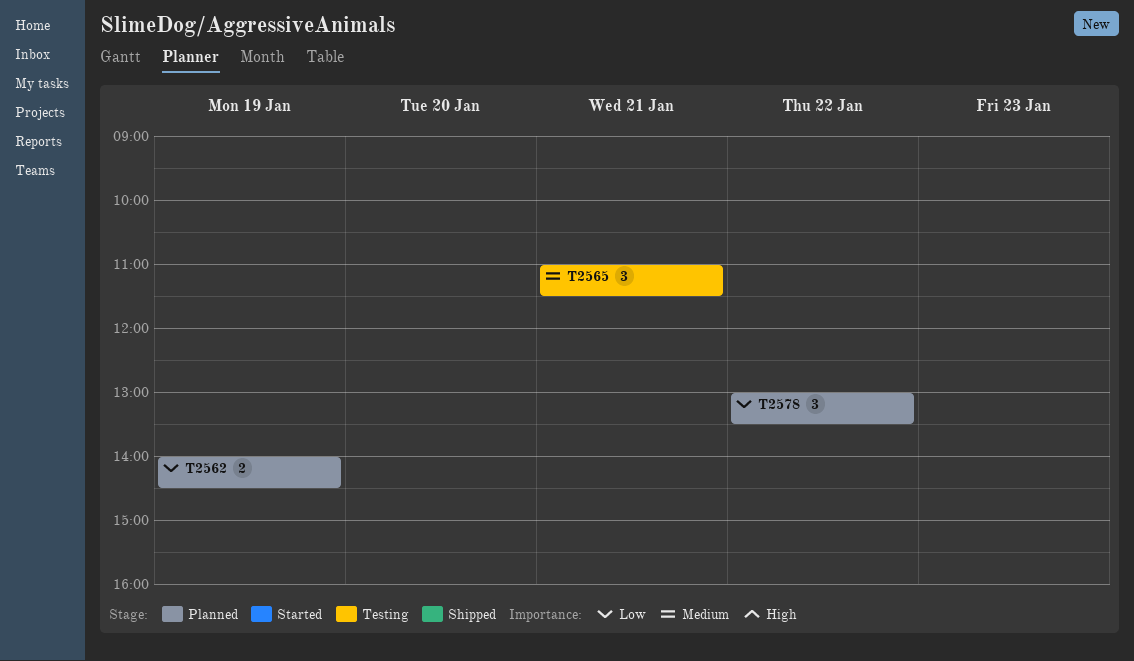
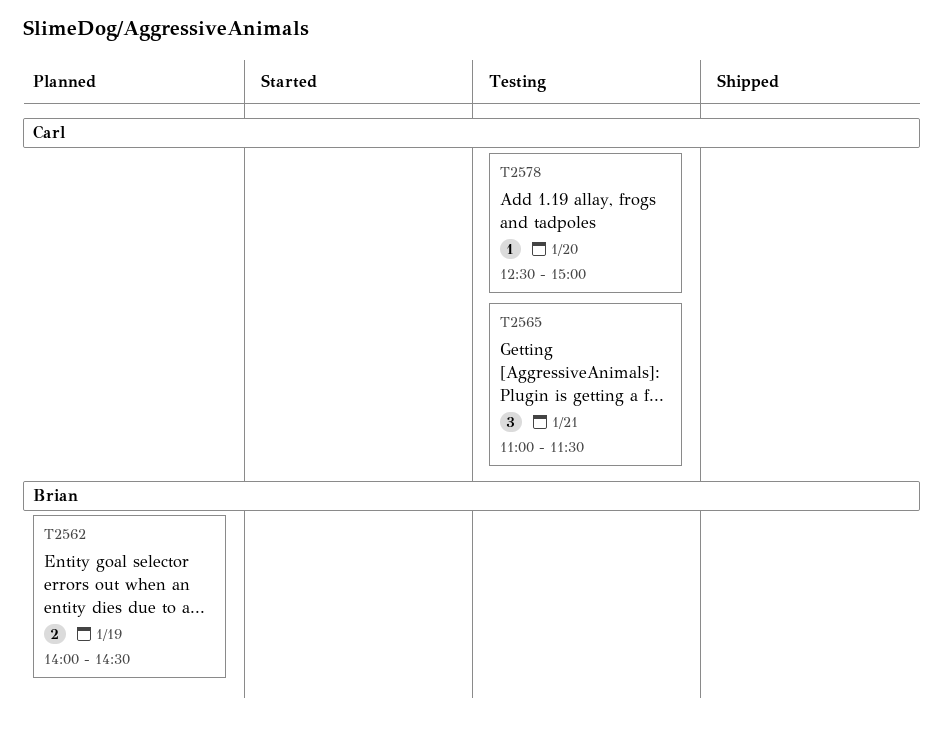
T2578, status: Planned -> Testing
T2578, estimate: 3 -> 1
T2578, day: Jan 22 -> Jan 20
T2578, begins: 13:00 -> 12:30
T2578, ends: 13:30 -> 15:00

